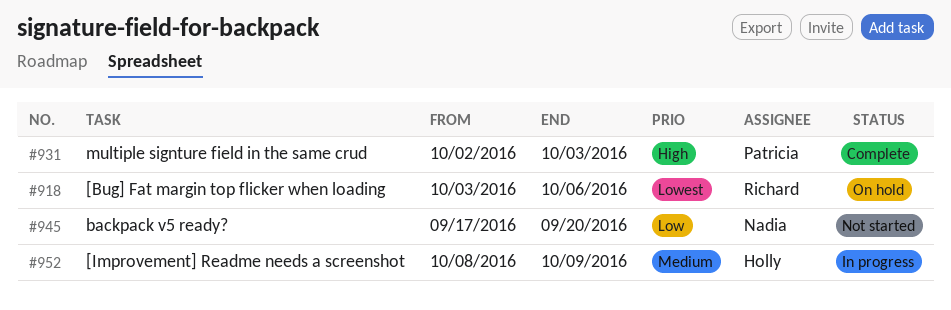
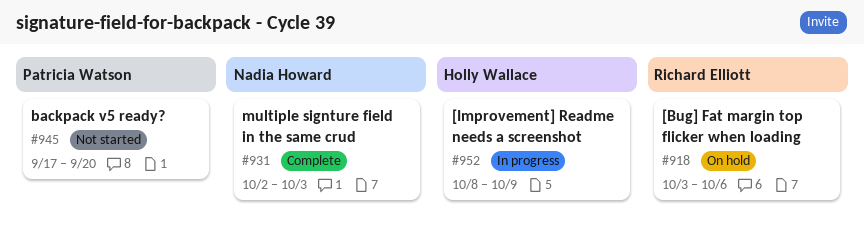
#931, owner: Patricia Watson -> Nadia Howard
#945, owner: Nadia Howard -> Patricia Watson

